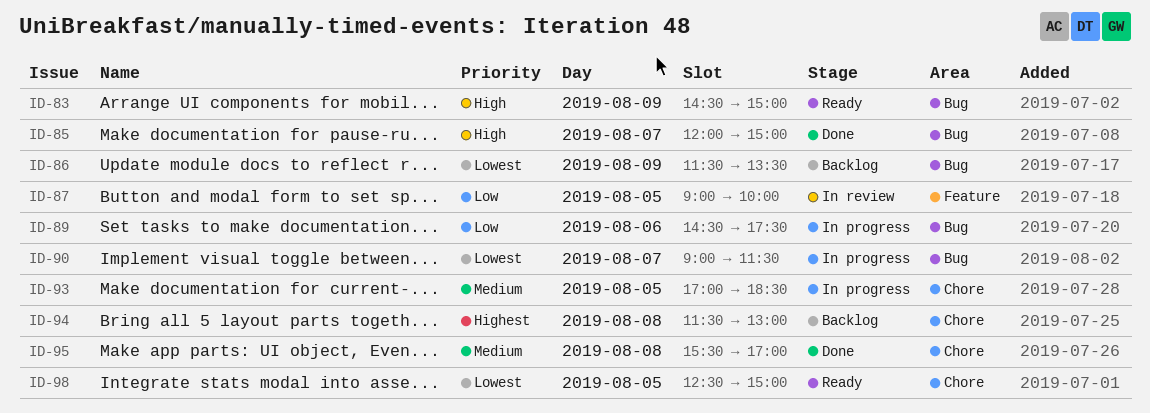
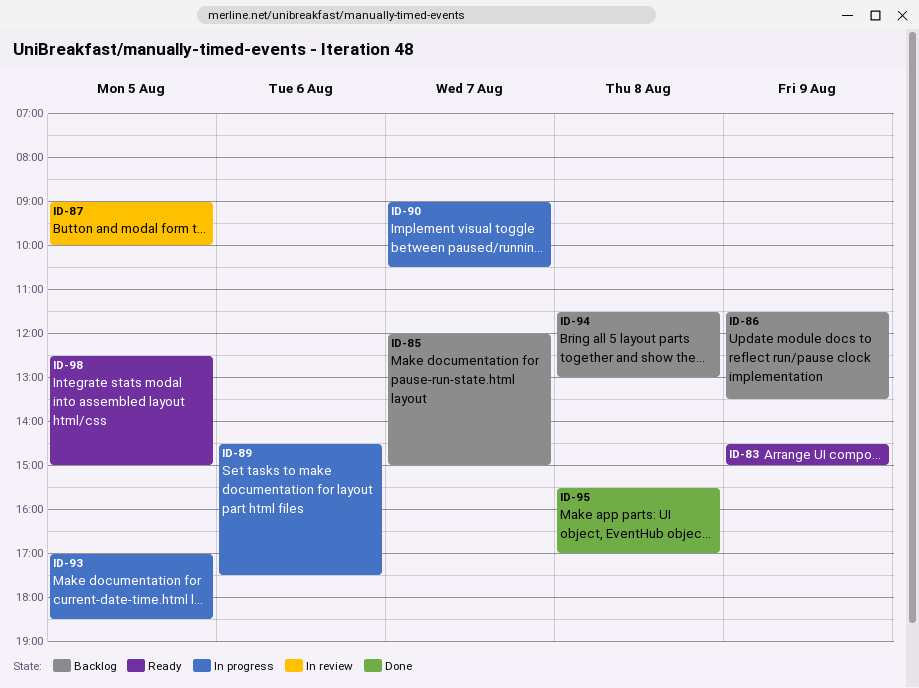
ID-85, status: Done -> Backlog
ID-90, ends: 11:30 -> 10:30

